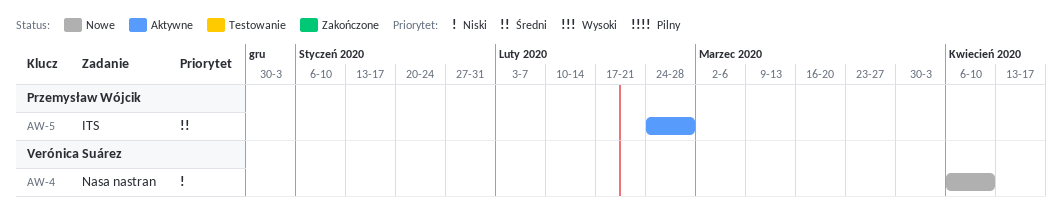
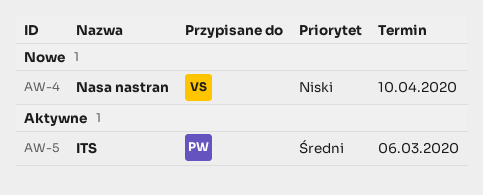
AW-5, due: Feb 28 -> Mar 6

